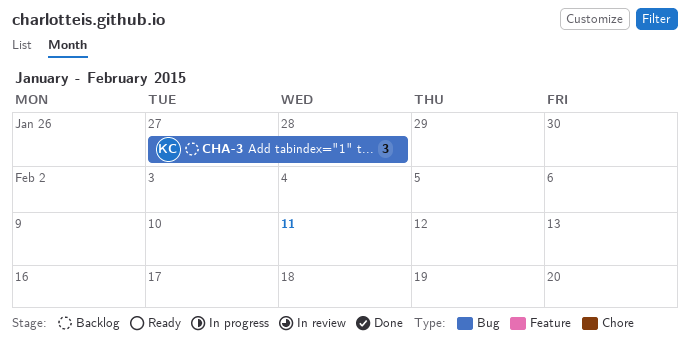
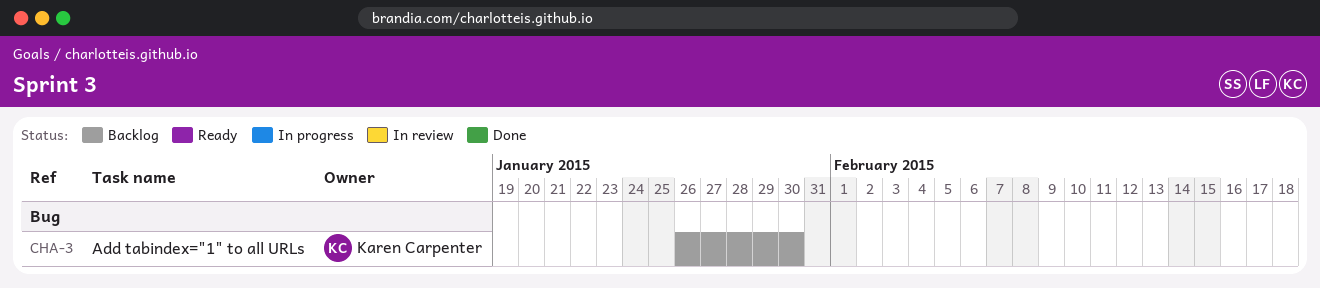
CHA-3, start: Jan 27 -> Jan 26
CHA-3, due: Jan 28 -> Jan 30

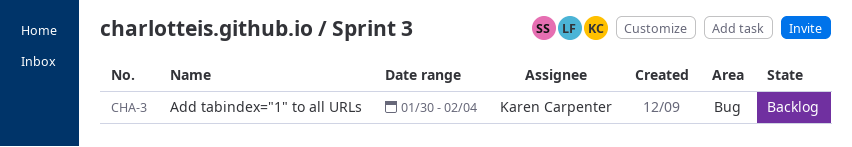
CHA-3, start: Jan 26 -> Jan 30
CHA-3, due: Jan 30 -> Feb 4

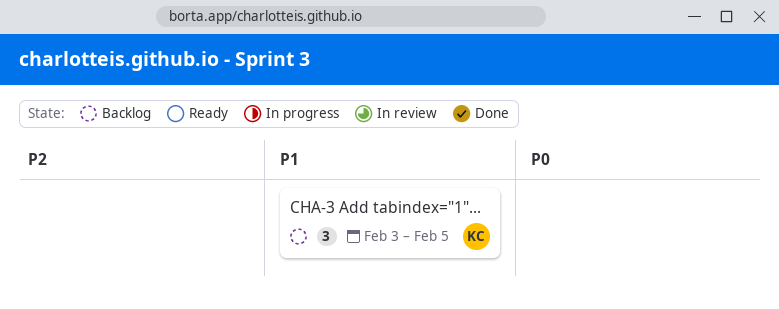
CHA-3, start: Jan 30 -> Feb 3
CHA-3, due: Feb 4 -> Feb 5

